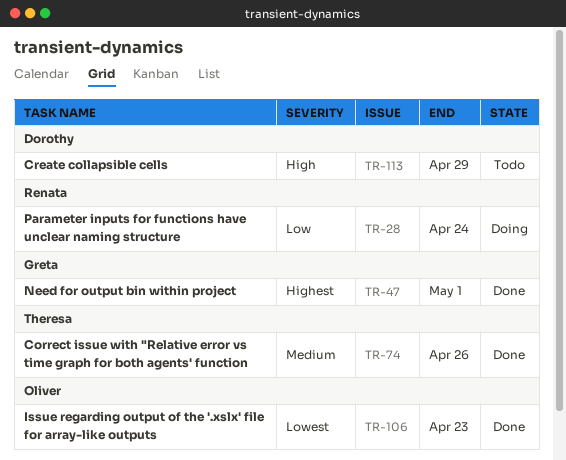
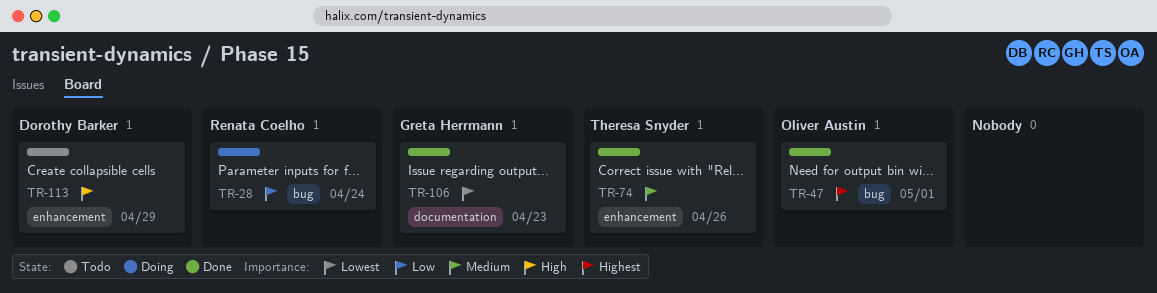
TR-47, owner: Greta Herrmann -> Oliver Austin
TR-106, owner: Oliver Austin -> Greta Herrmann

